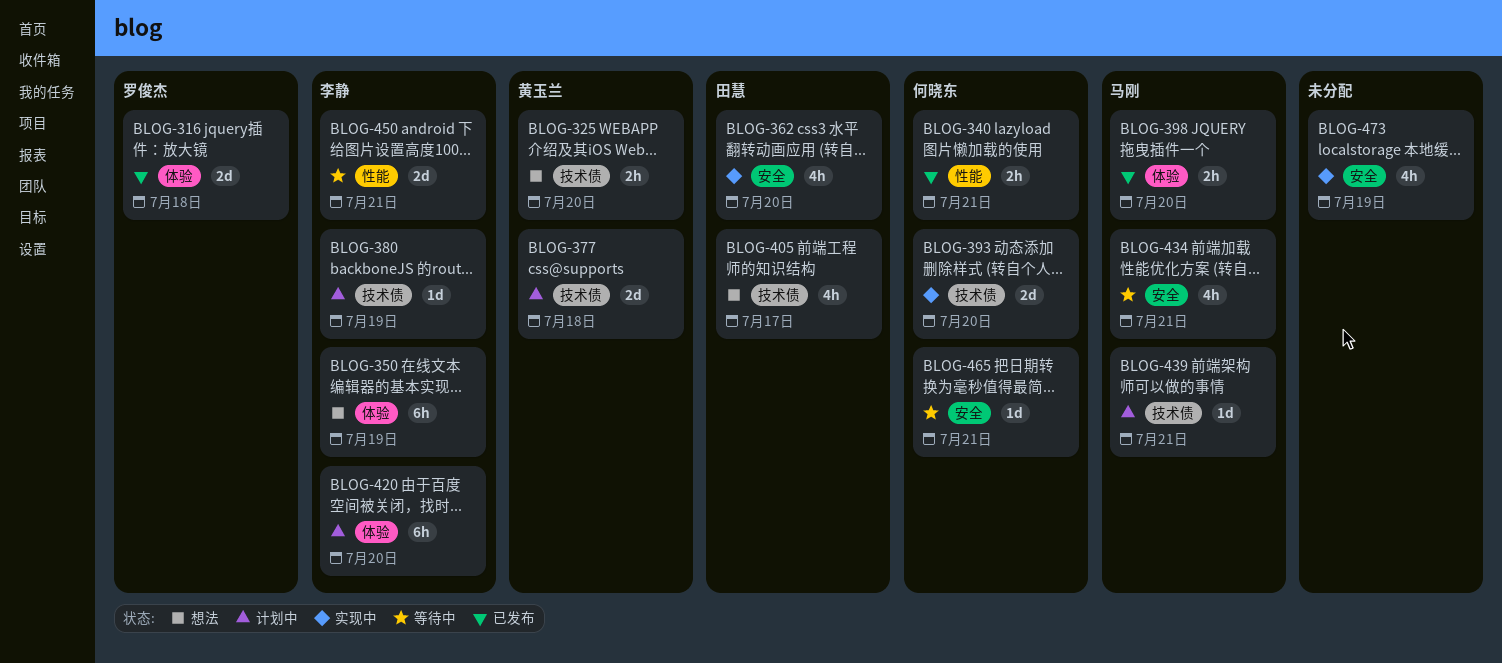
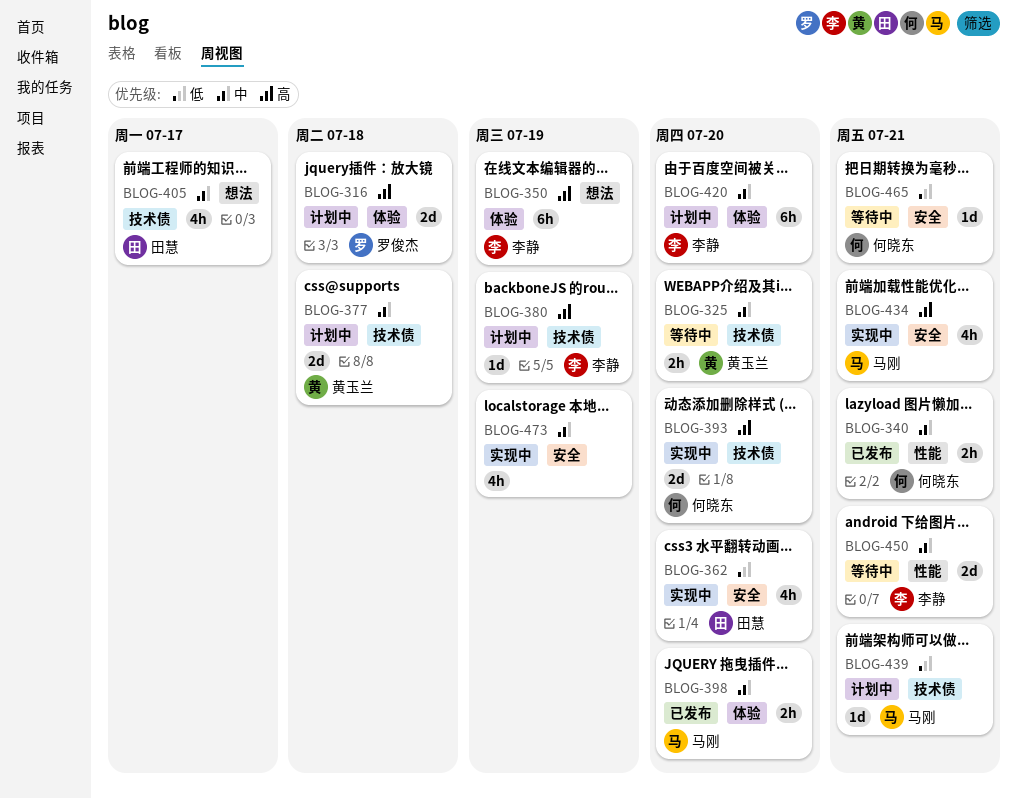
BLOG-316, status: 已发布 -> 计划中
BLOG-325, status: 想法 -> 等待中
BLOG-434, status: 等待中 -> 实现中

